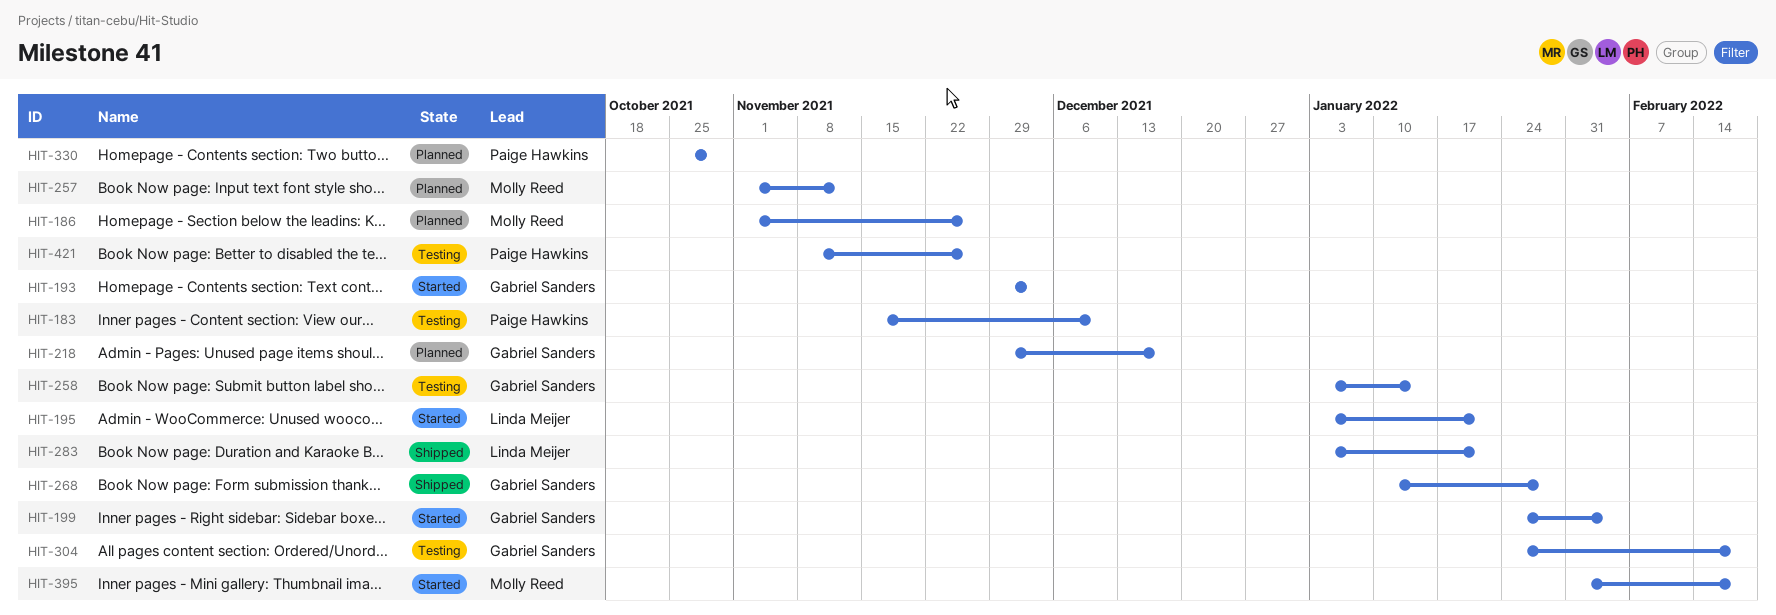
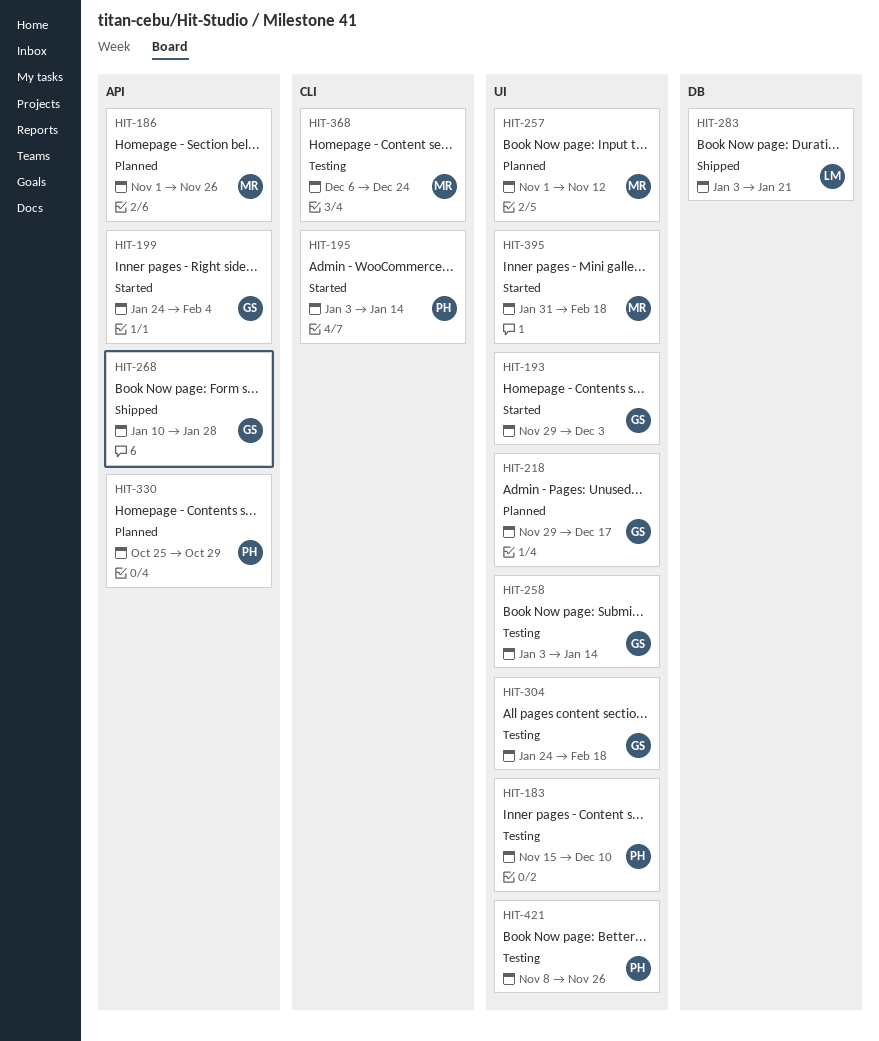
HIT-195, owner: Linda Meijer -> Paige Hawkins
HIT-195, due: Jan 21 -> Jan 14
HIT-368: none -> present

